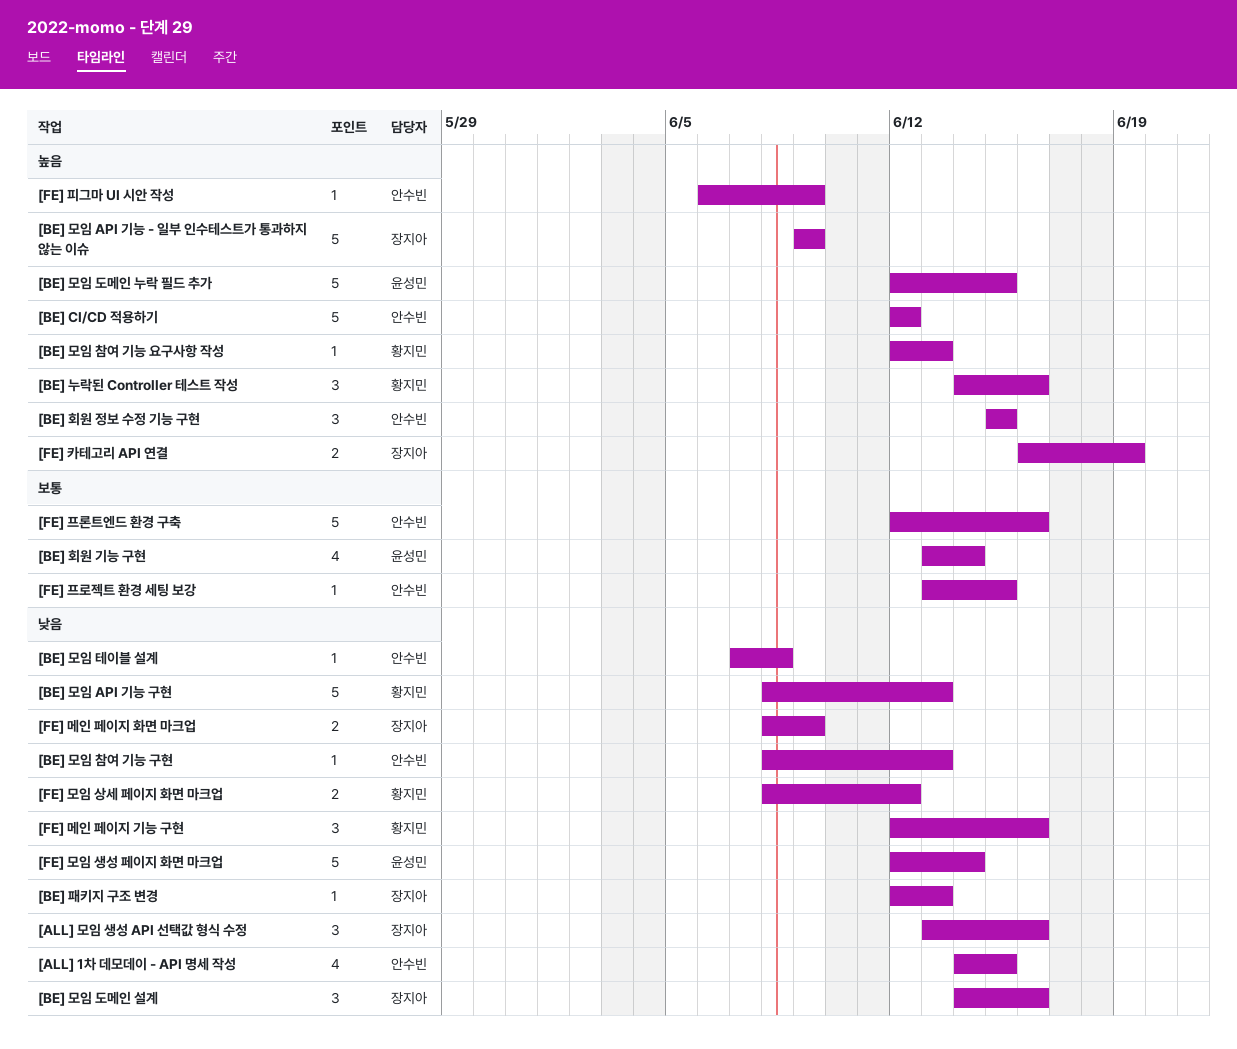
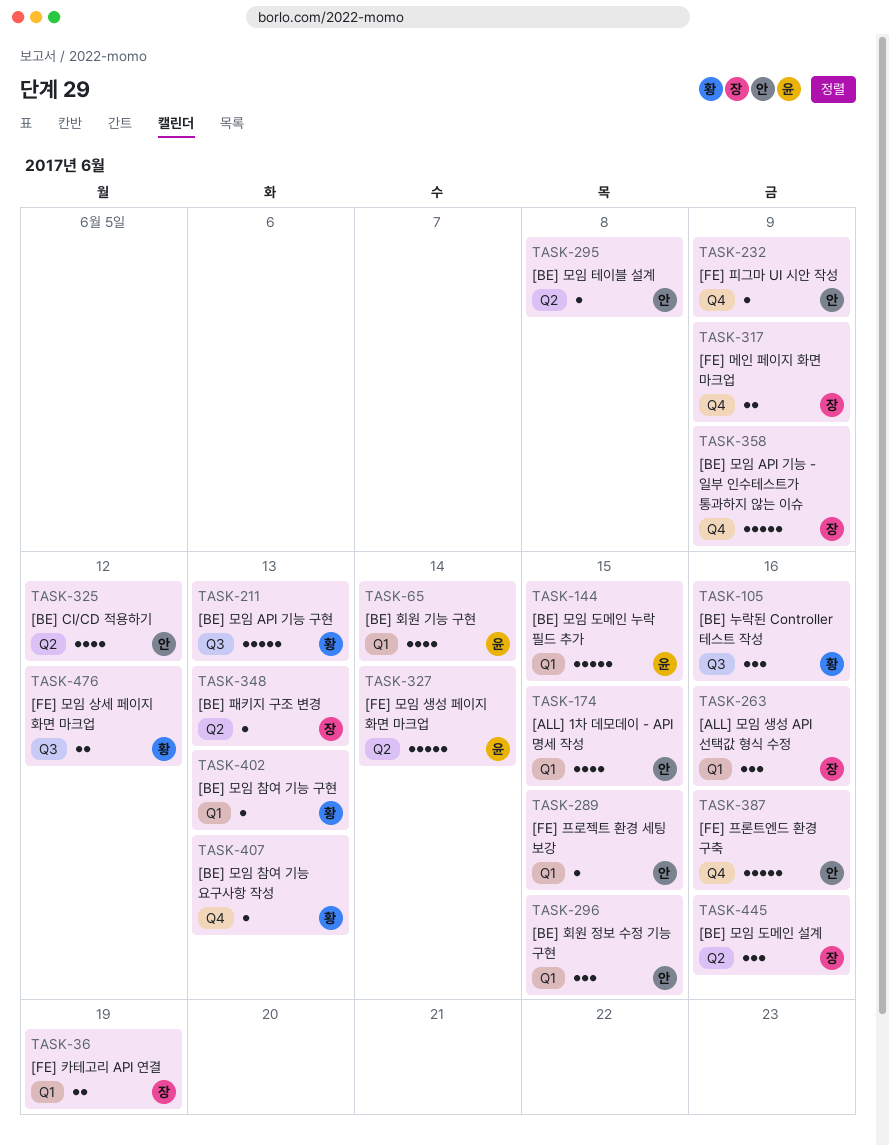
[BE] CI/CD 적용하기, estimate: 5 -> 4
[BE] 모임 참여 기능 구현, owner: 안수빈 -> 황지민
[FE] 메인 페이지 기능 구현: present -> none

